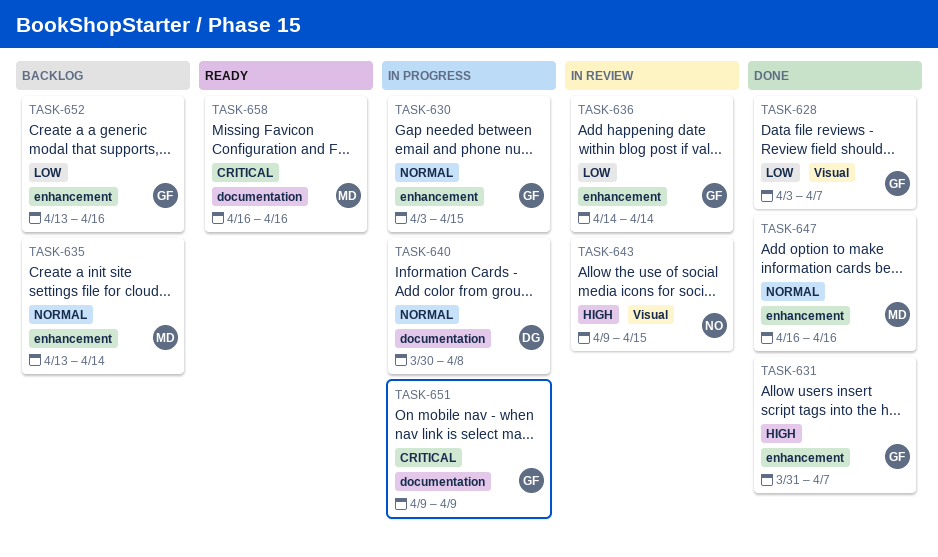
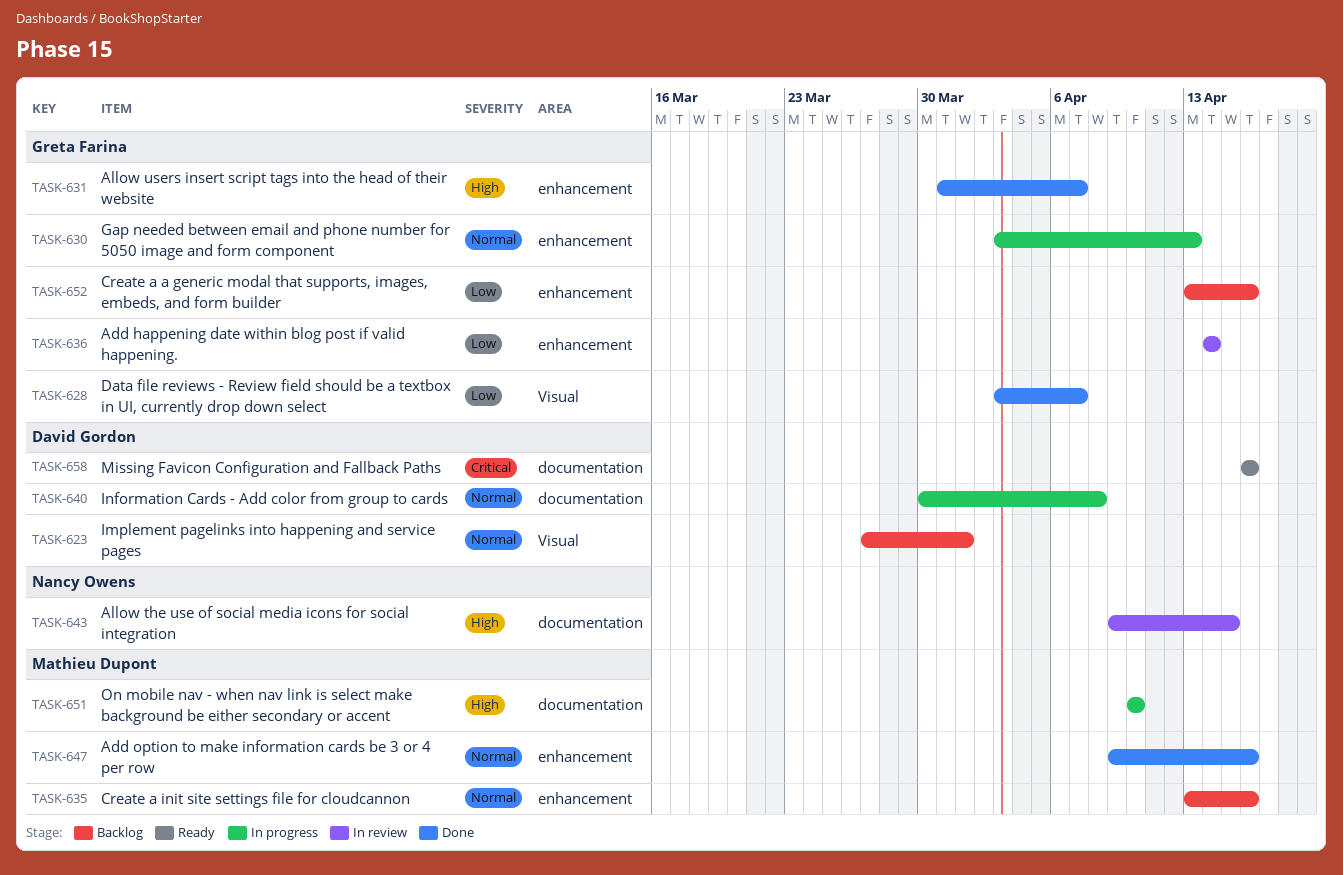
TASK-623: none -> present
TASK-630, due: Apr 15 -> Apr 13
TASK-635, due: Apr 14 -> Apr 16
TASK-643, label: Visual -> documentation
TASK-647, start: Apr 16 -> Apr 9
TASK-651, owner: Greta Farina -> Mathieu Dupont
TASK-651, priority: Critical -> High
TASK-651, start: Apr 9 -> Apr 10
TASK-651, due: Apr 9 -> Apr 10
TASK-658, owner: Mathieu Dupont -> David Gordon

